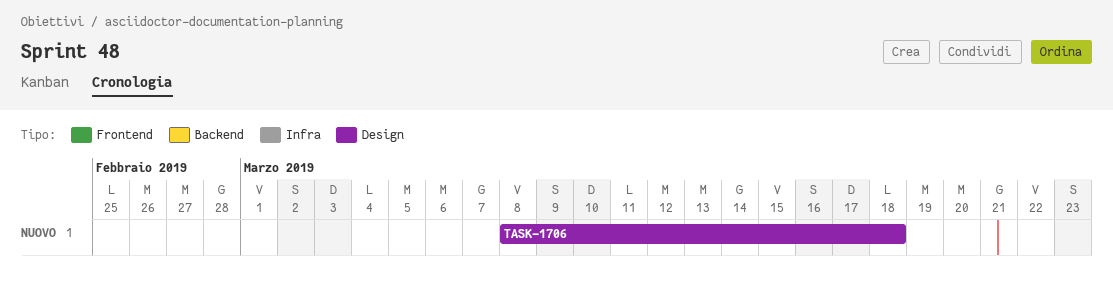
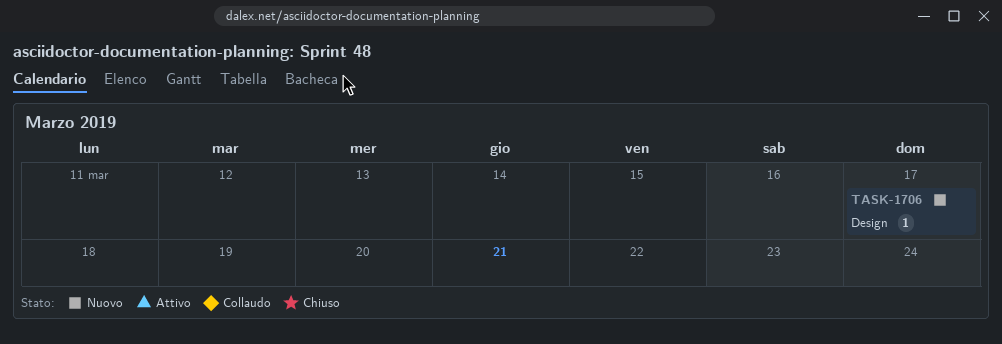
TASK-1706, due: Mar 18 -> Mar 17

